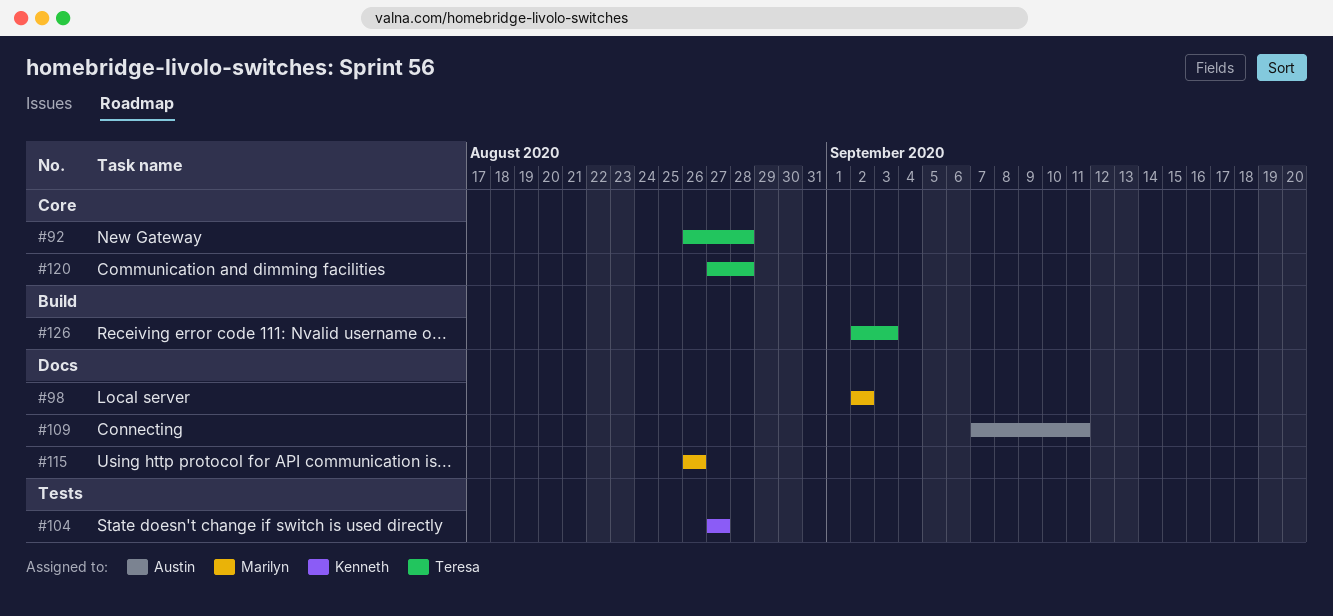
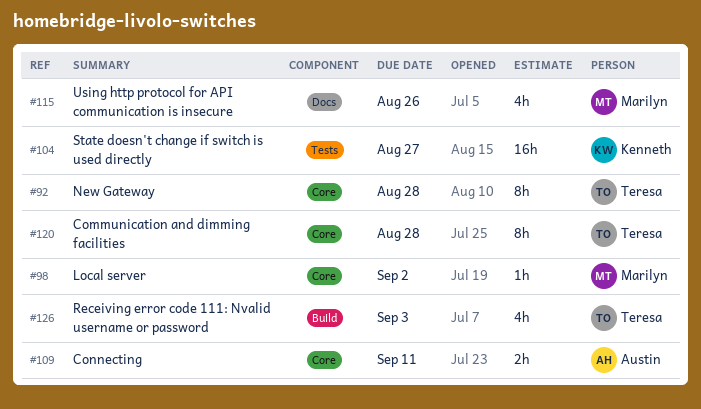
#98, label: Docs -> Core
#109, label: Docs -> Core

